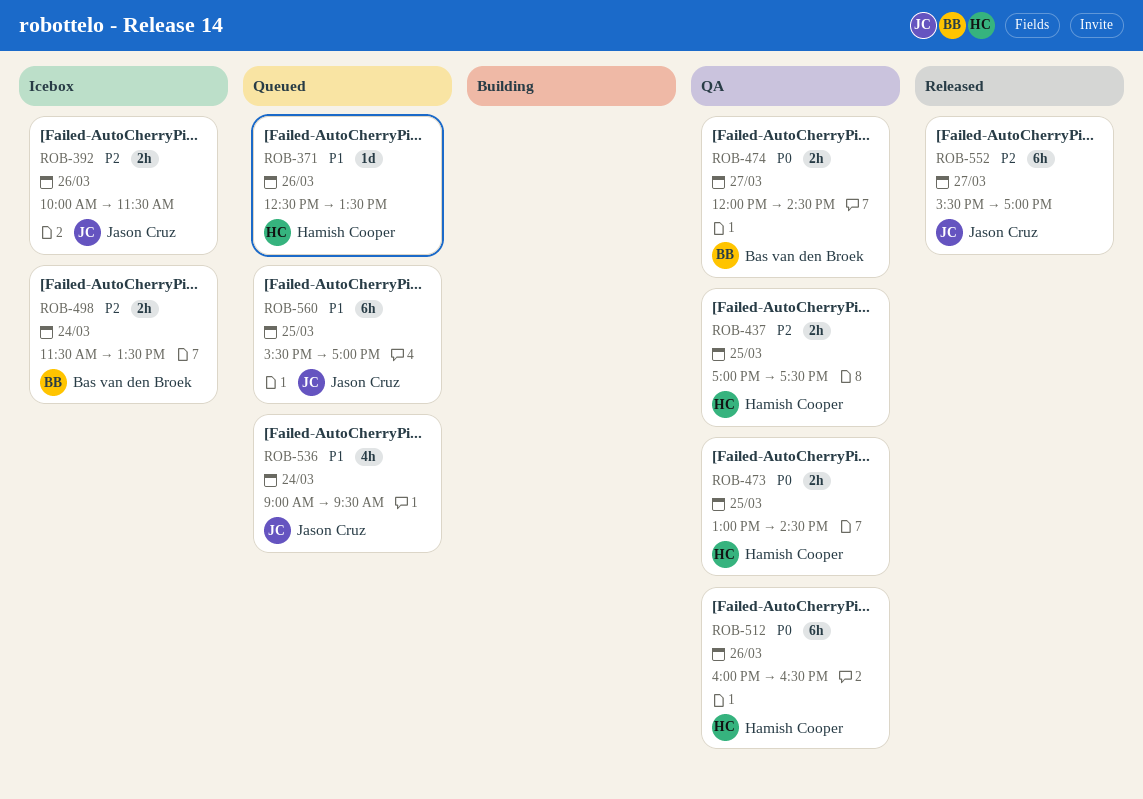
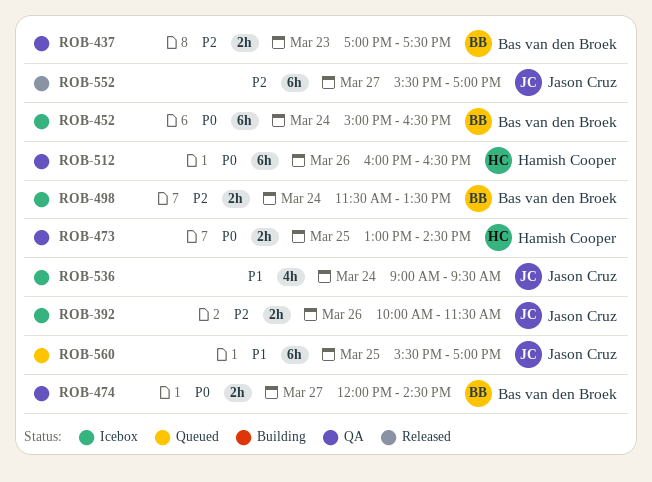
ROB-371: present -> none
ROB-437, owner: Hamish Cooper -> Bas van den Broek
ROB-437, day: Mar 25 -> Mar 23
ROB-452: none -> present
ROB-536, status: Queued -> Icebox

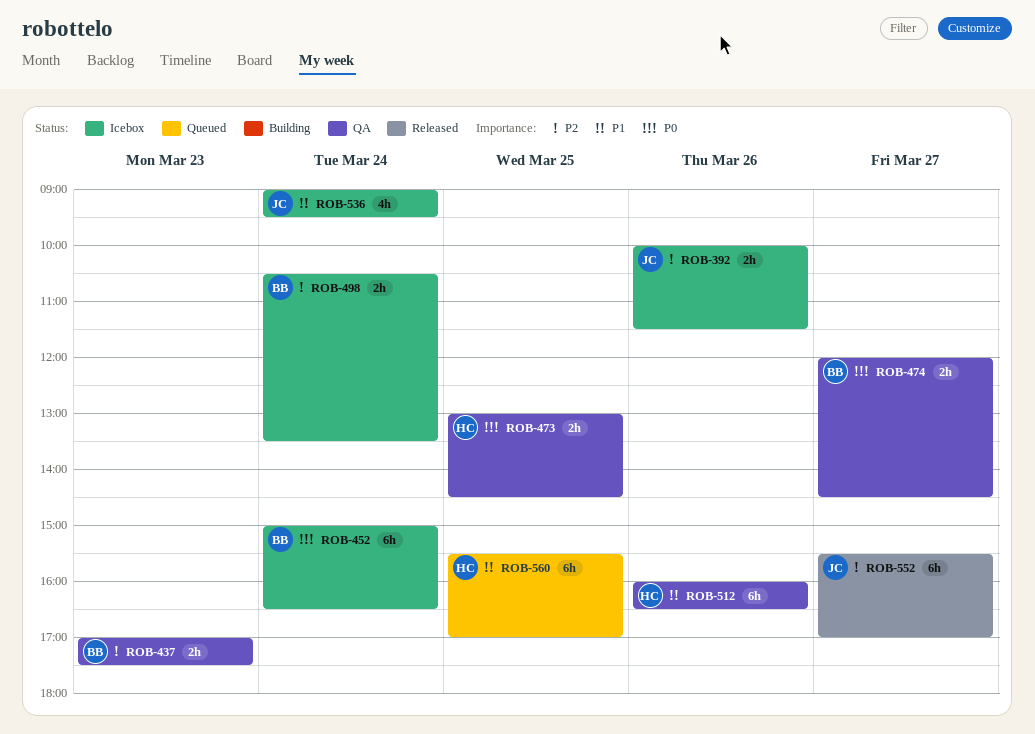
ROB-498, begins: 11:30 -> 10:30
ROB-512, priority: P0 -> P1
ROB-560, owner: Jason Cruz -> Hamish Cooper

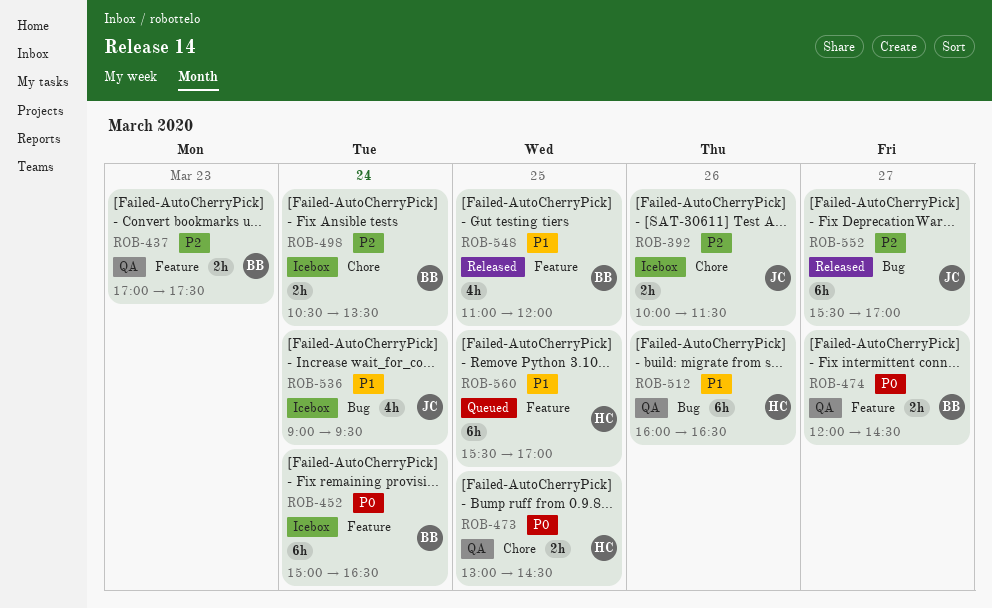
ROB-548: none -> present

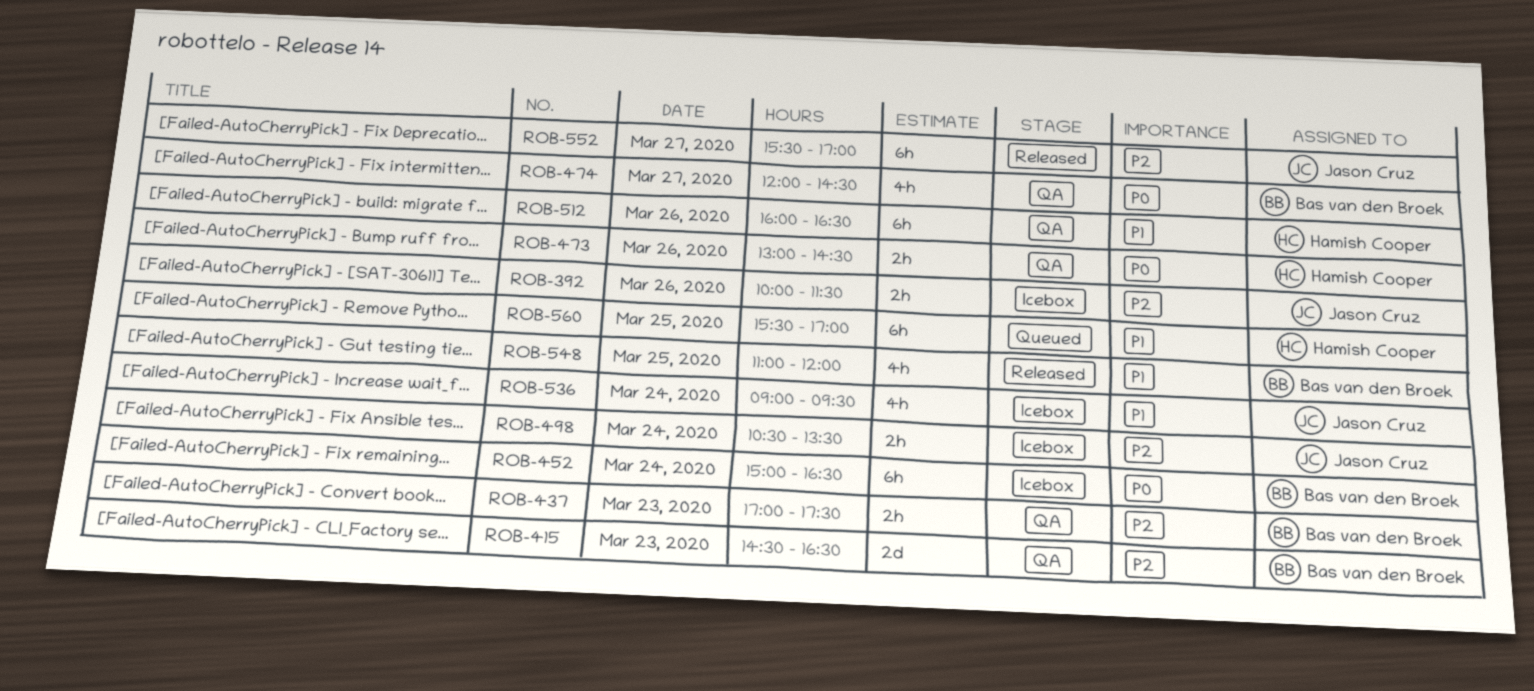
ROB-415: none -> present
ROB-473, day: Mar 25 -> Mar 26
ROB-474, estimate: 2h -> 4h
ROB-498, owner: Bas van den Broek -> Jason Cruz

